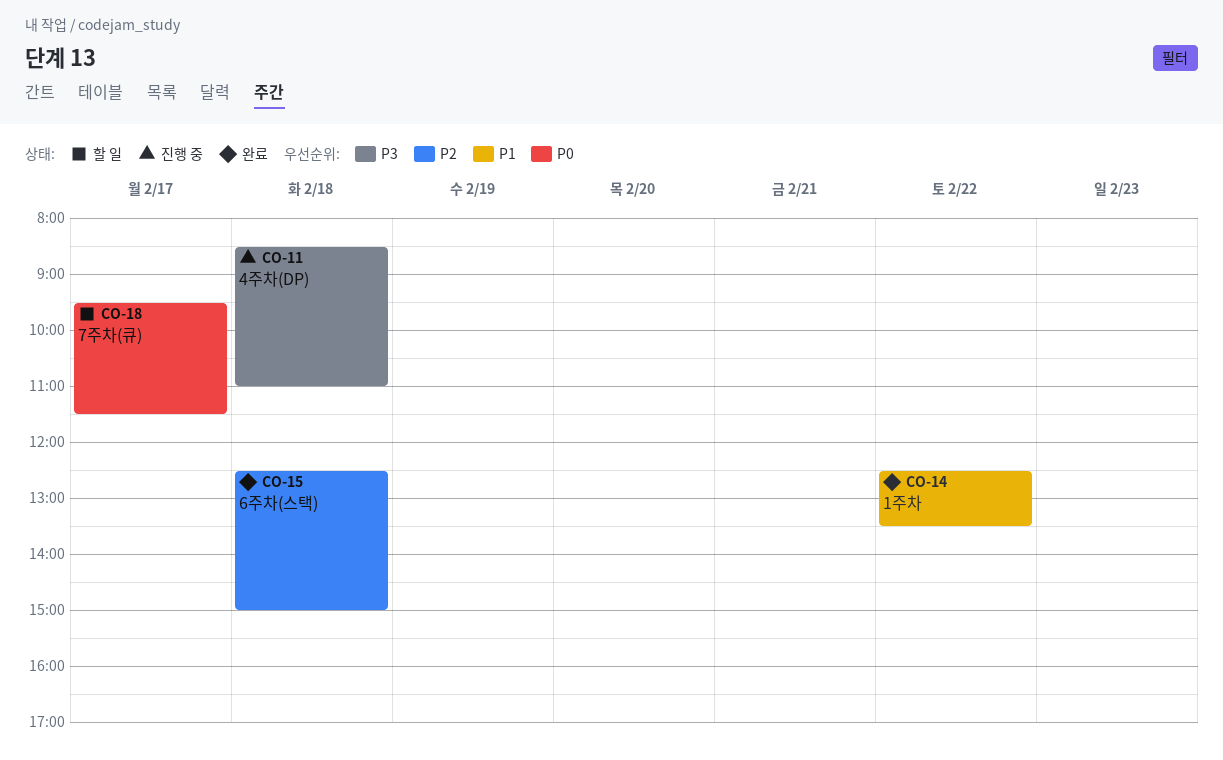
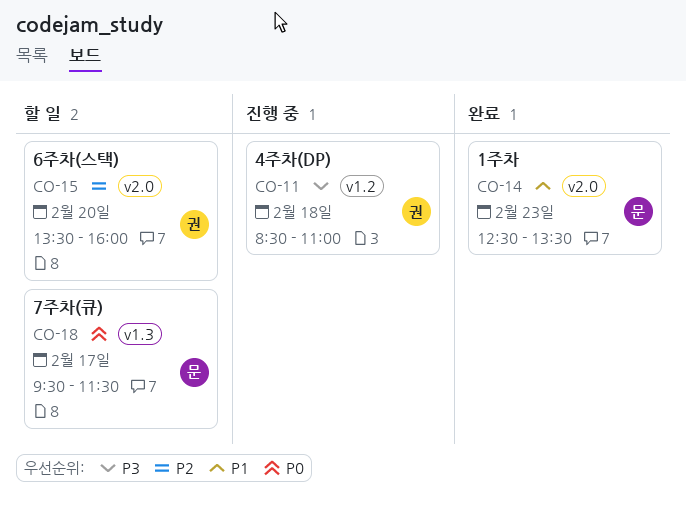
CO-14, day: Feb 22 -> Feb 23
CO-15, status: 완료 -> 할 일
CO-15, day: Feb 18 -> Feb 20
CO-15, begins: 12:30 -> 13:30
CO-15, ends: 15:00 -> 16:00

